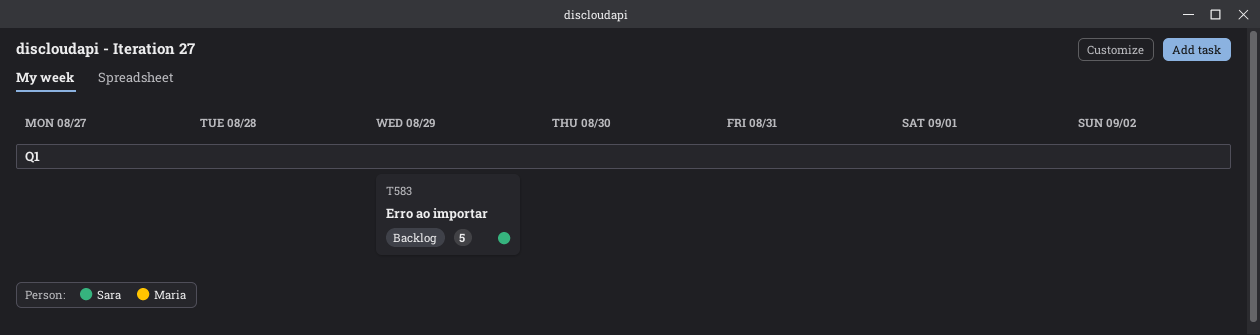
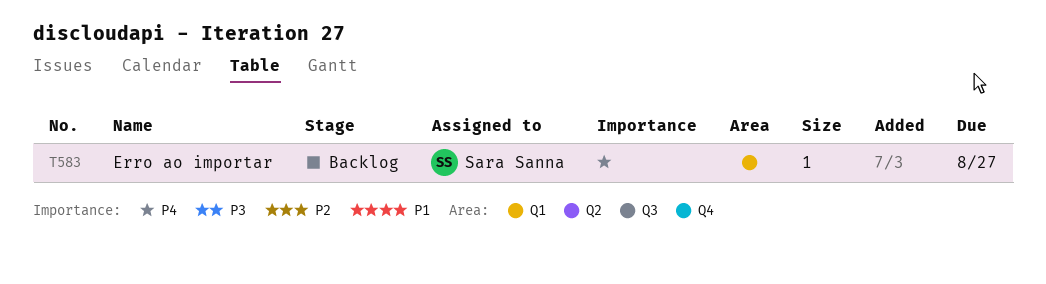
T583, estimate: 5 -> 1
T583, due: Aug 29 -> Aug 27

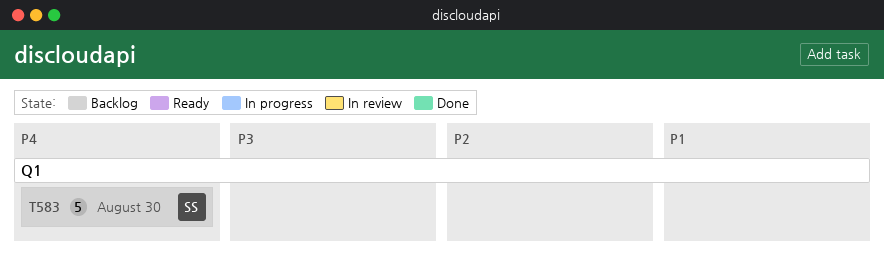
T583, estimate: 1 -> 5
T583, due: Aug 27 -> Aug 30

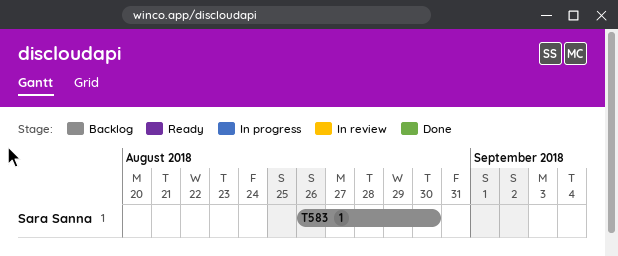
T583, estimate: 5 -> 1

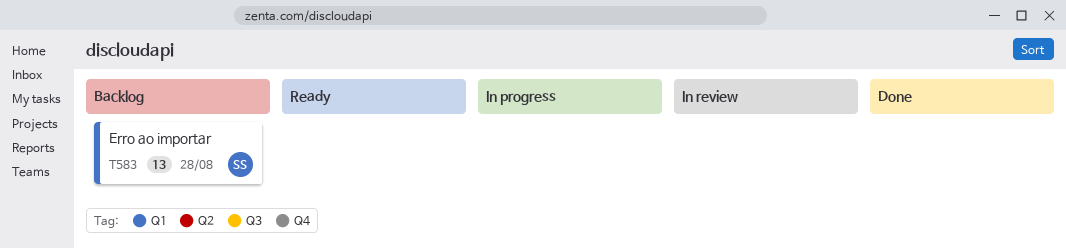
T583, estimate: 1 -> 13
T583, due: Aug 30 -> Aug 28

